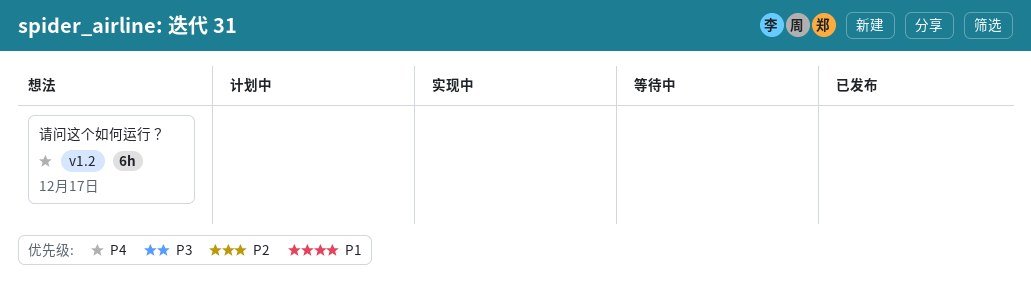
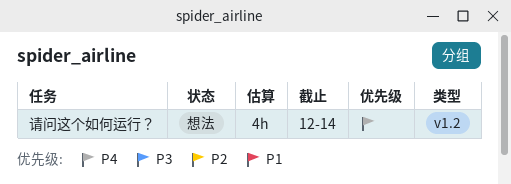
请问这个如何运行？, estimate: 6h -> 4h
请问这个如何运行？, due: Dec 17 -> Dec 14

